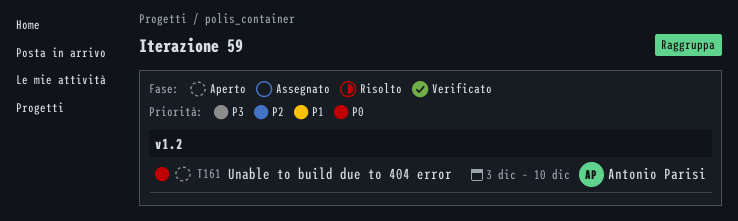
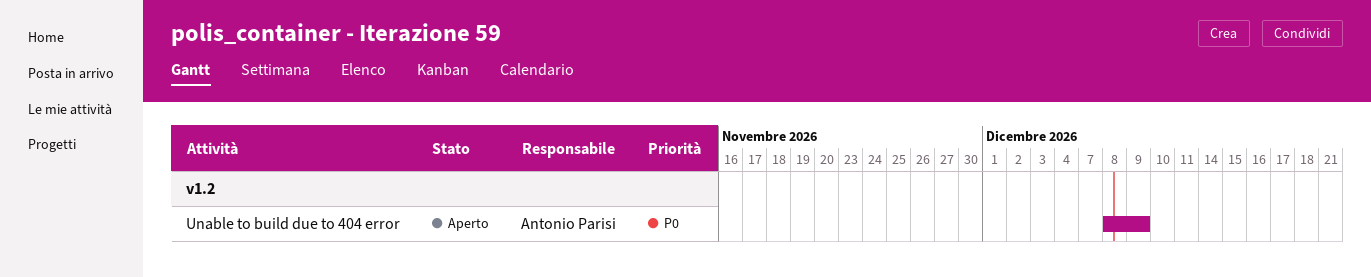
Unable to build due to 404 error, start: Dec 3 -> Dec 8
Unable to build due to 404 error, due: Dec 10 -> Dec 9

